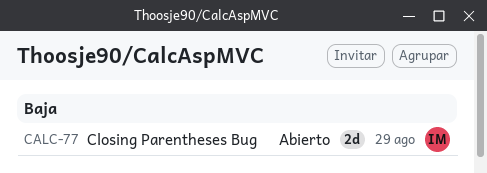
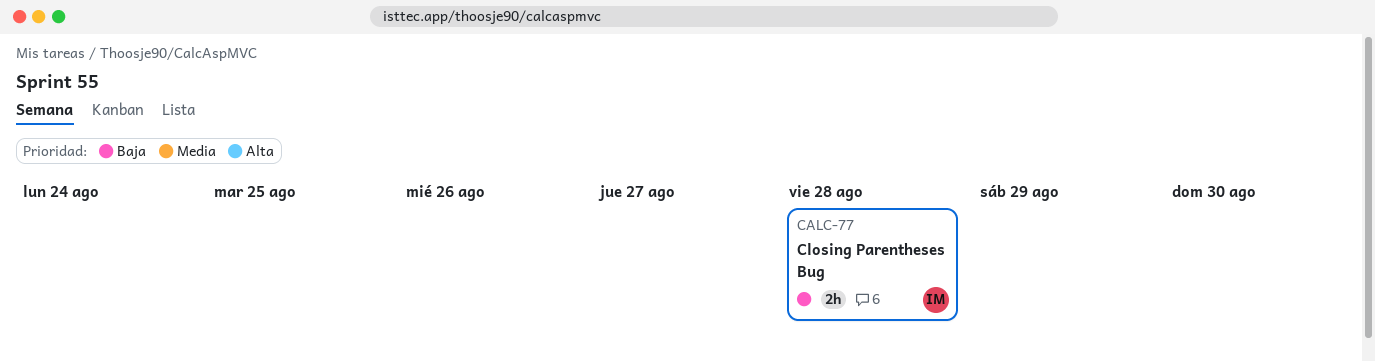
CALC-77, estimate: 2d -> 2h
CALC-77, due: Aug 29 -> Aug 28

